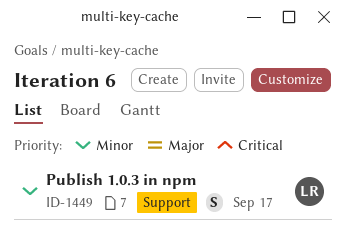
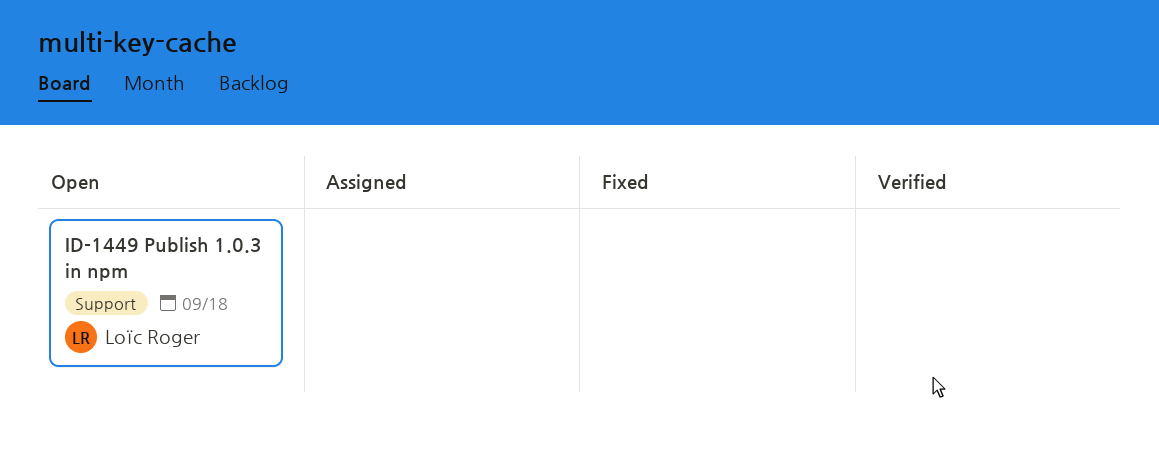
ID-1449, due: Sep 17 -> Sep 18

